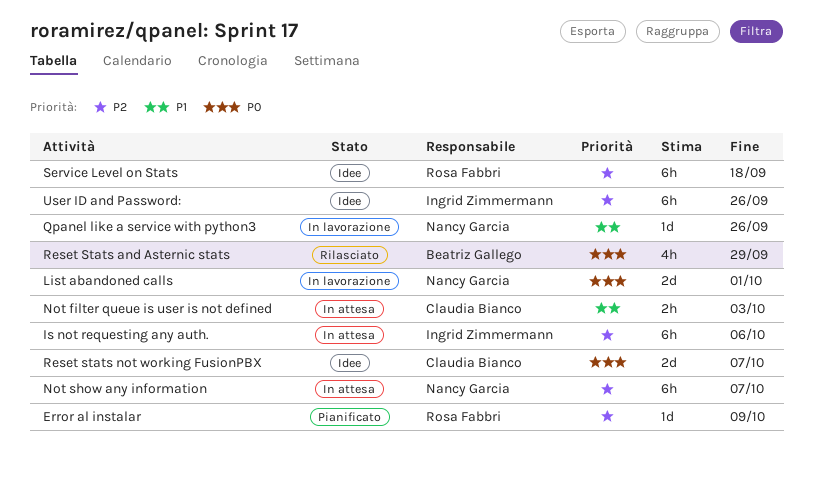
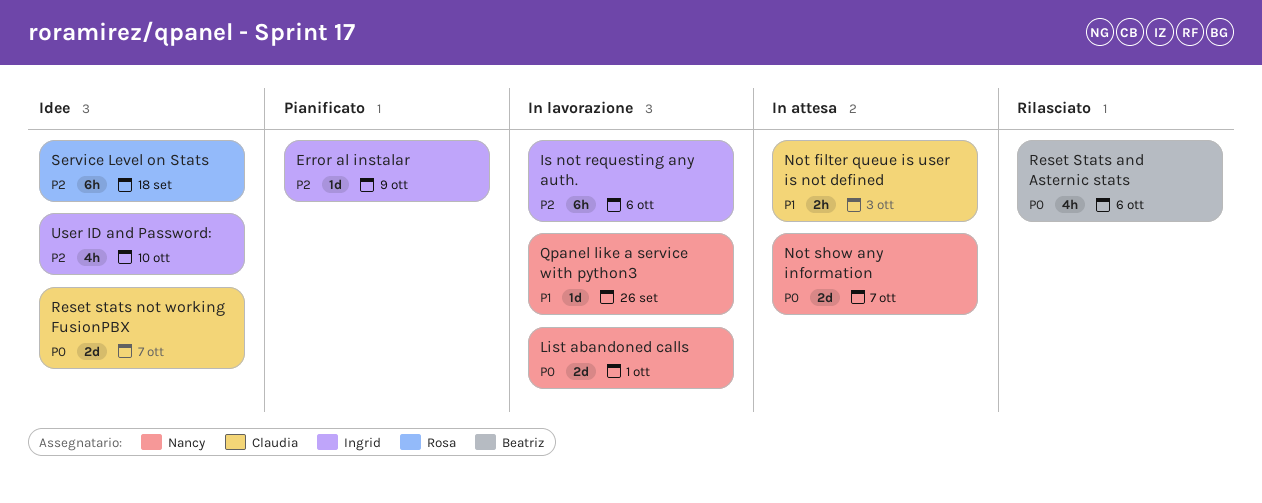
Error al instalar, owner: Rosa Fabbri -> Ingrid Zimmermann
Is not requesting any auth., status: In attesa -> In lavorazione
Not show any information, priority: P2 -> P0
Not show any information, estimate: 6h -> 2d
Reset Stats and Asternic stats, due: Sep 29 -> Oct 6
User ID and Password:, estimate: 6h -> 4h
User ID and Password:, due: Sep 26 -> Oct 10

